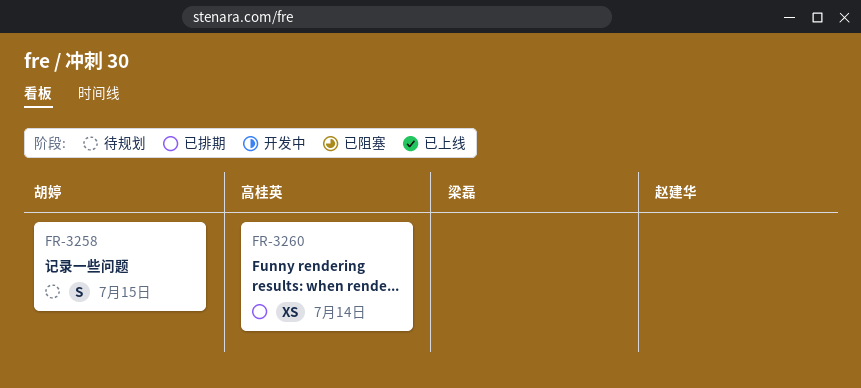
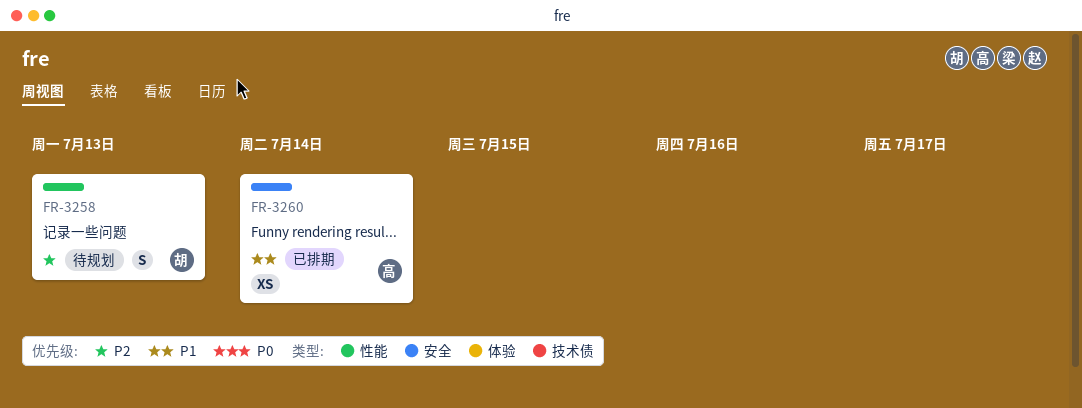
FR-3258, due: Jul 15 -> Jul 13

